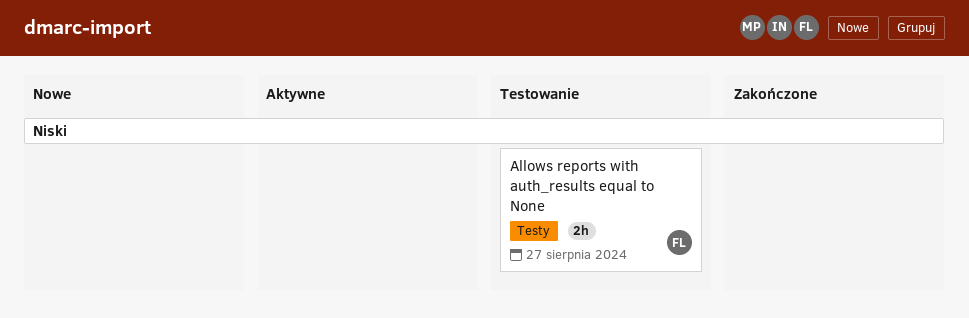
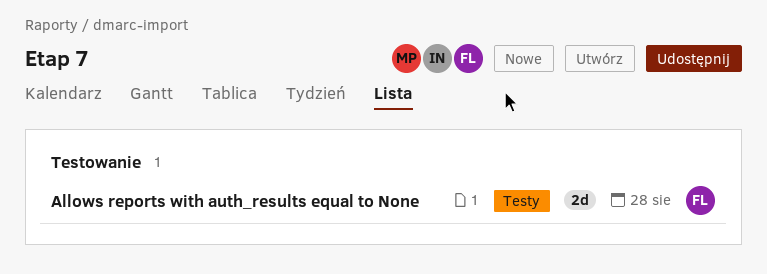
Allows reports with auth_results equal to None, estimate: 2h -> 2d
Allows reports with auth_results equal to None, due: Aug 27 -> Aug 28

